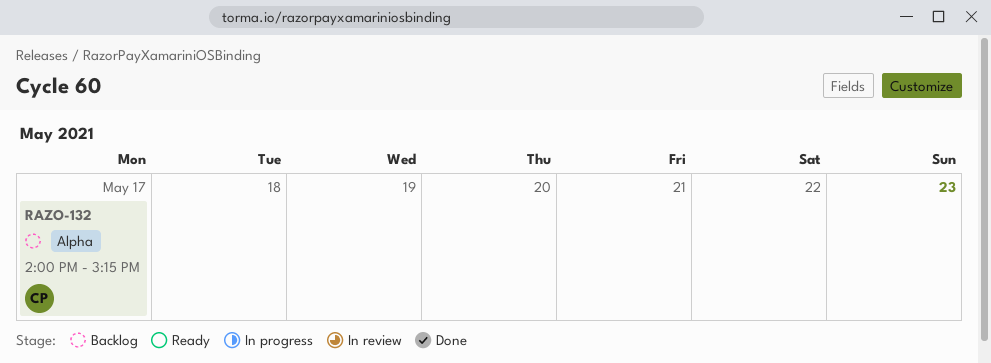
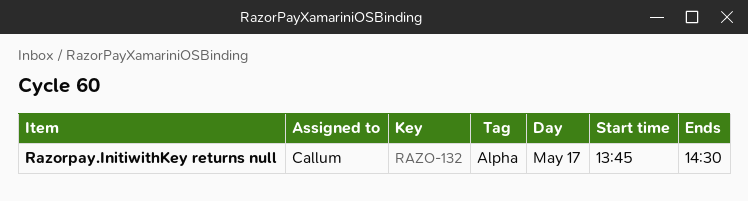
RAZO-132, begins: 14:00 -> 13:45
RAZO-132, ends: 15:15 -> 14:30

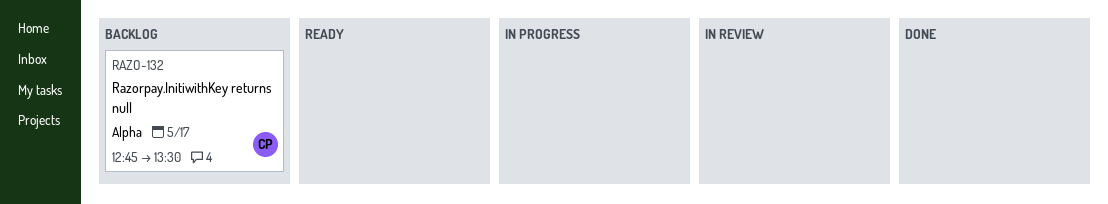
RAZO-132, begins: 13:45 -> 12:45
RAZO-132, ends: 14:30 -> 13:30

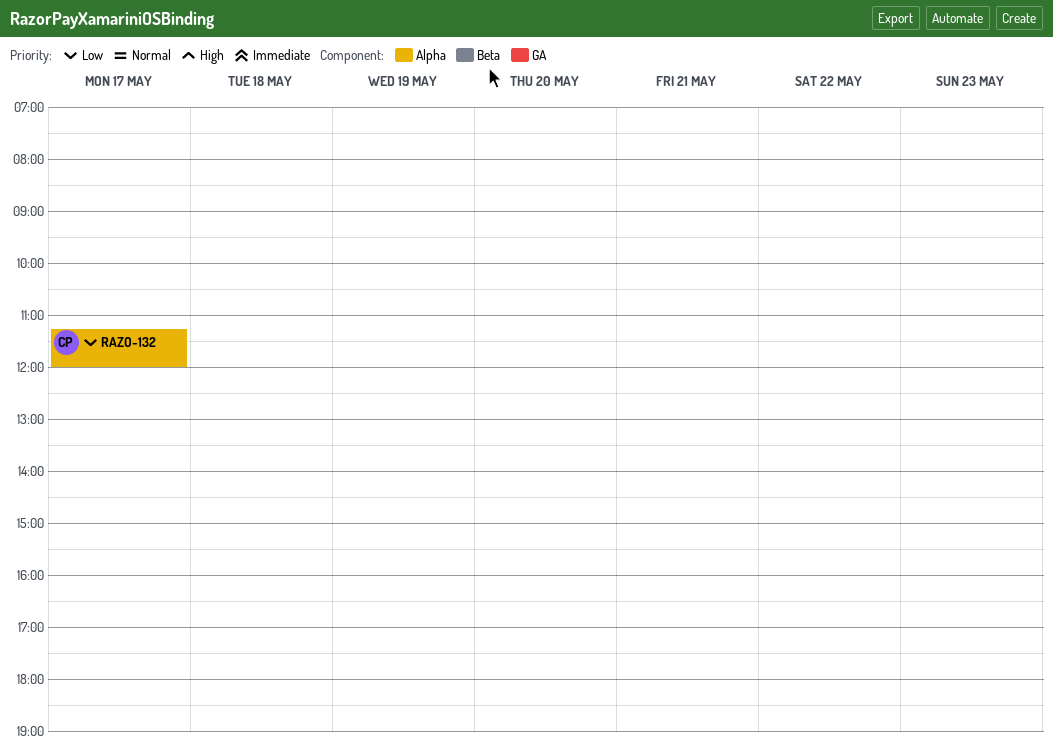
RAZO-132, begins: 12:45 -> 11:15
RAZO-132, ends: 13:30 -> 12:00

